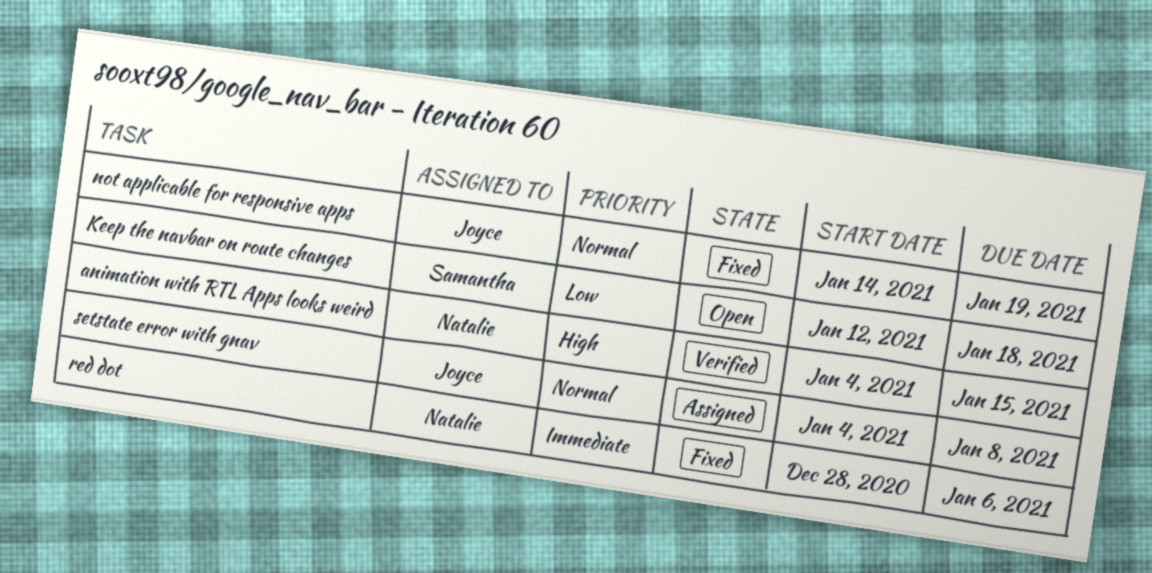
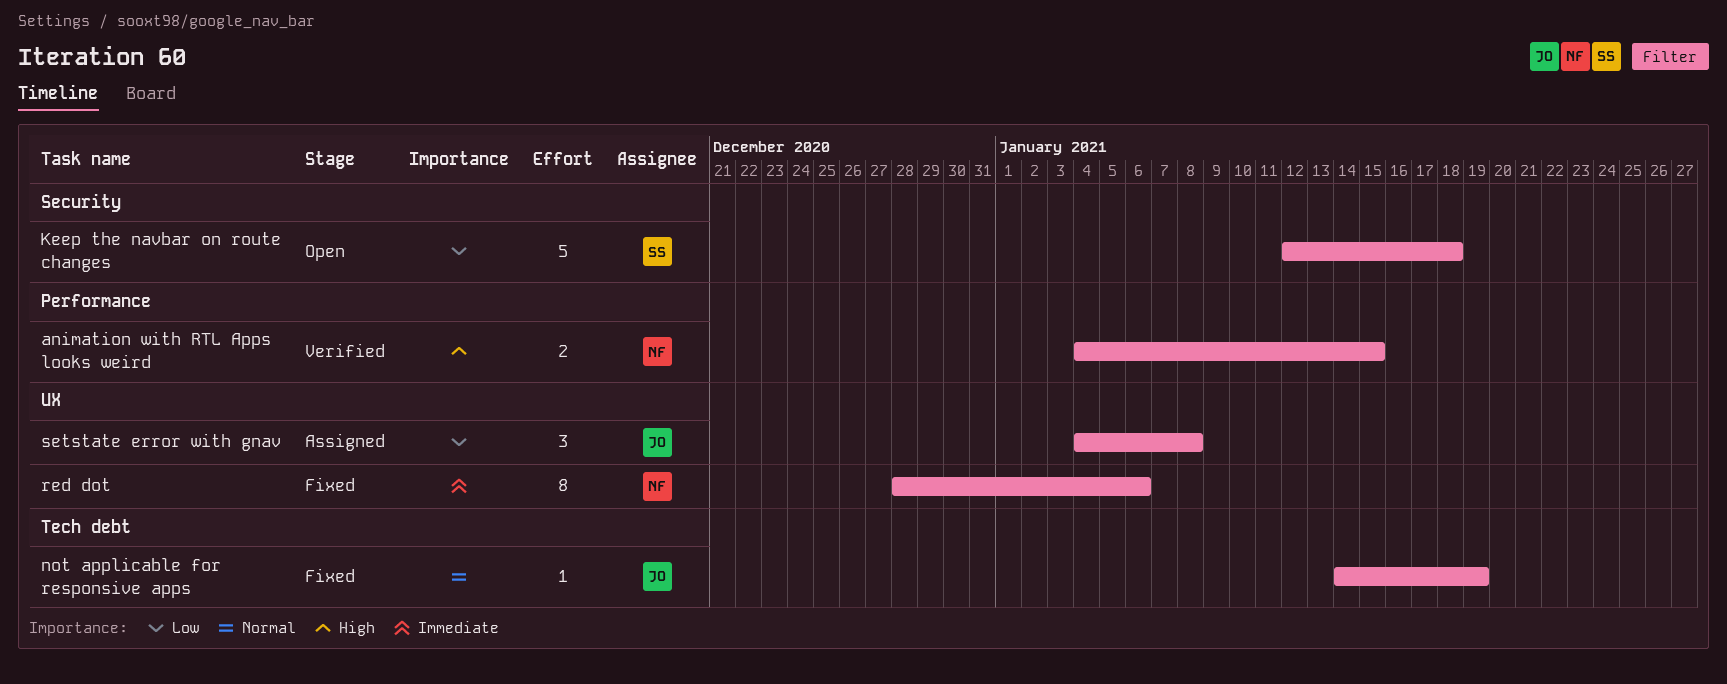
setstate error with gnav, priority: Normal -> Low

